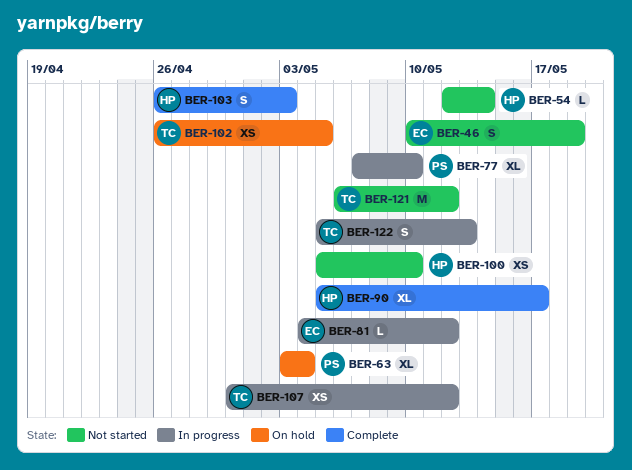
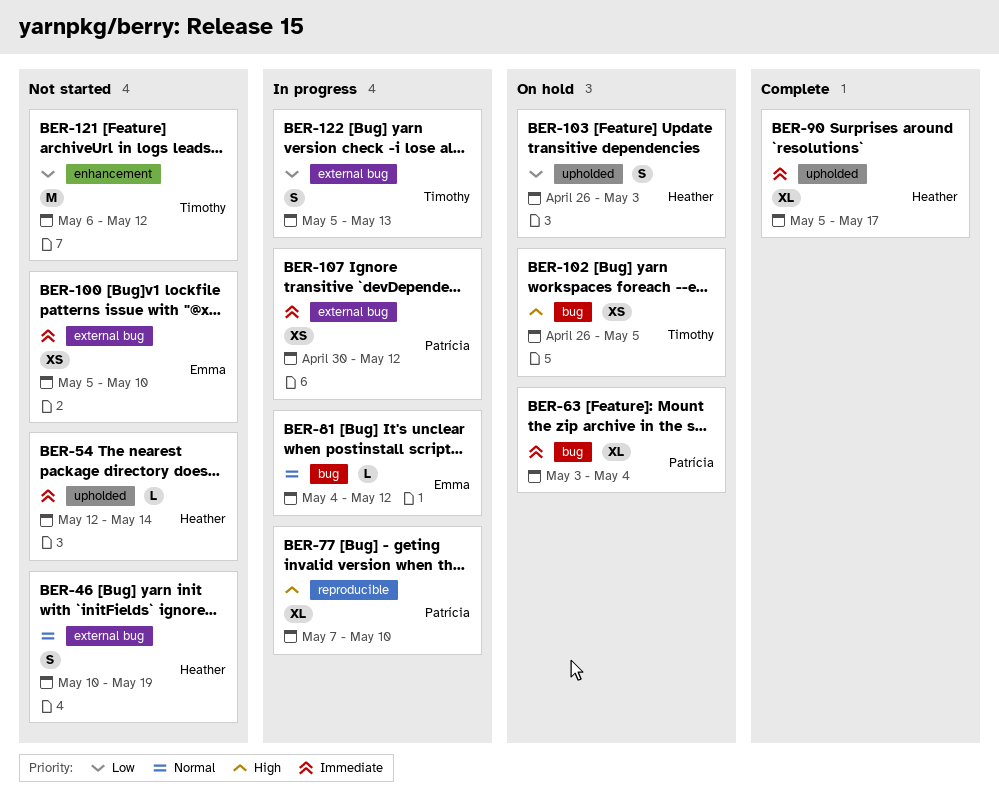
BER-46, owner: Emma -> Heather
BER-100, owner: Heather -> Emma
BER-103, status: Complete -> On hold
BER-107, owner: Timothy -> Patrícia

